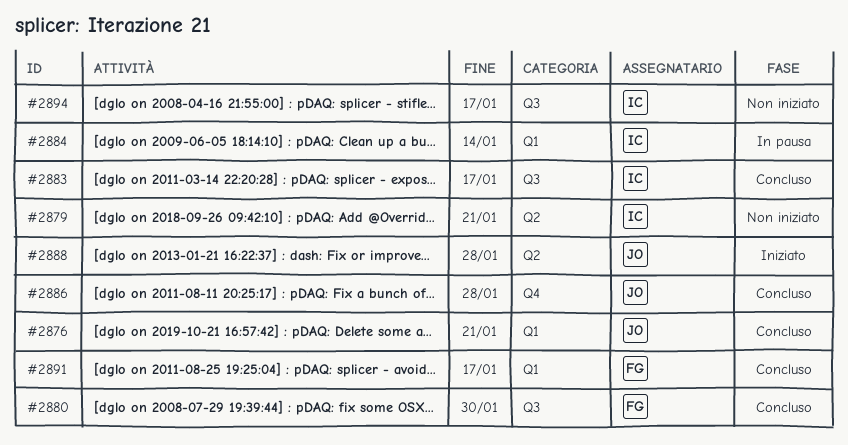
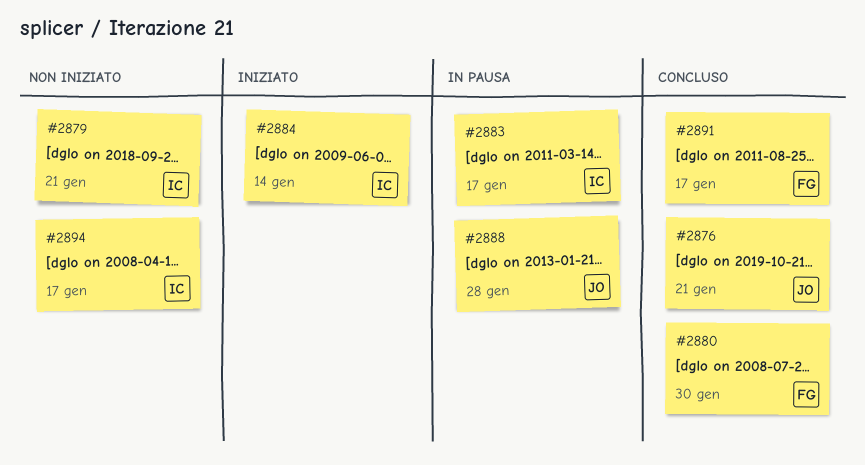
#2883, status: Concluso -> In pausa
#2884, status: In pausa -> Iniziato
#2886: present -> none
#2888, status: Iniziato -> In pausa

